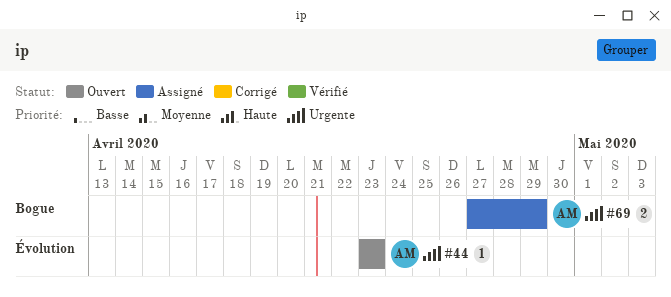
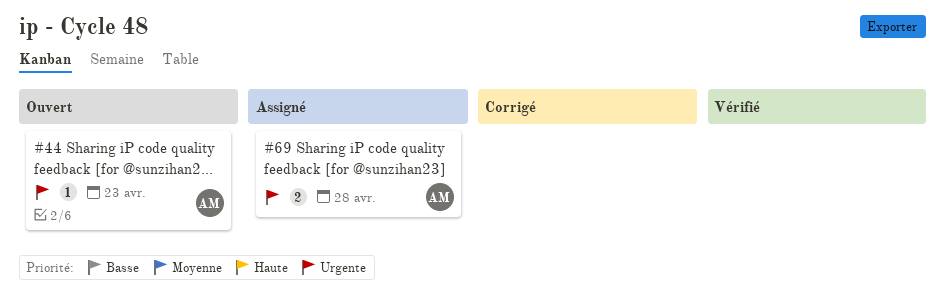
#69, due: Apr 29 -> Apr 28

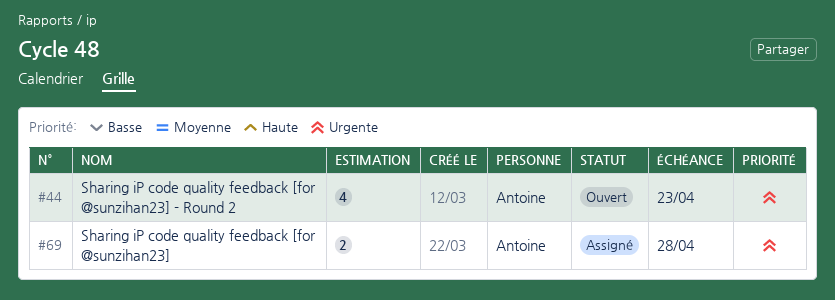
#44, estimate: 1 -> 4

